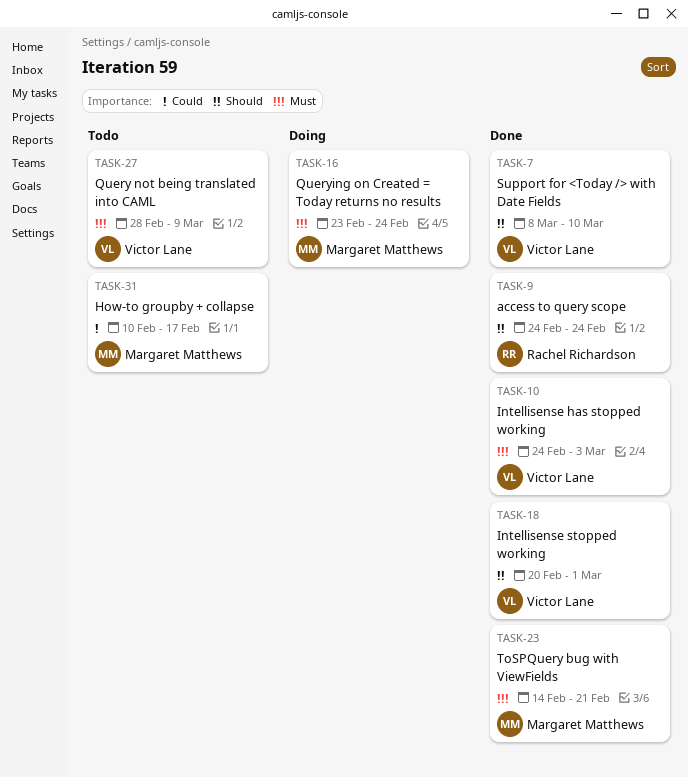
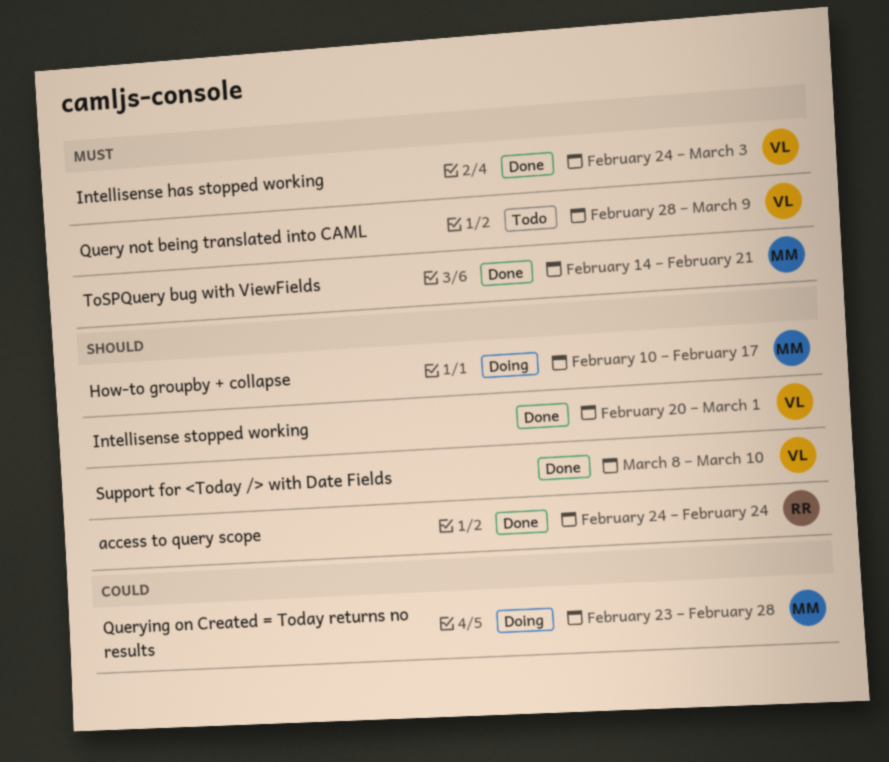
How-to groupby + collapse, status: Todo -> Doing
How-to groupby + collapse, priority: Could -> Should
Querying on Created = Today returns no results, priority: Must -> Could
Querying on Created = Today returns no results, due: Feb 24 -> Feb 28

